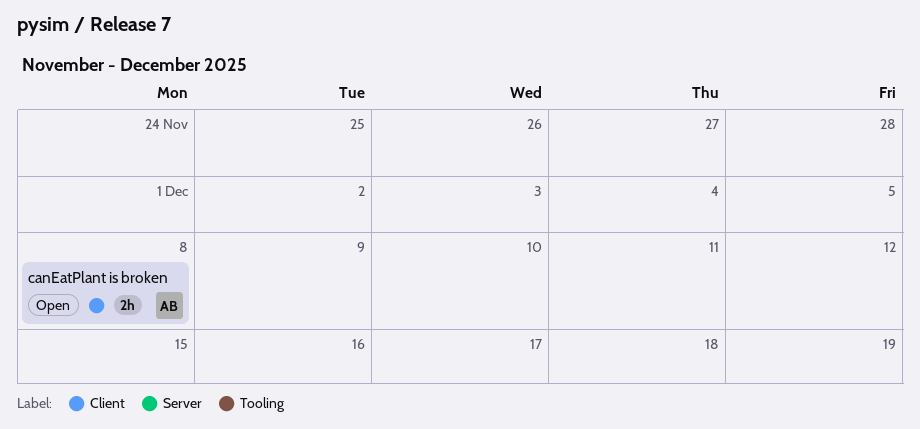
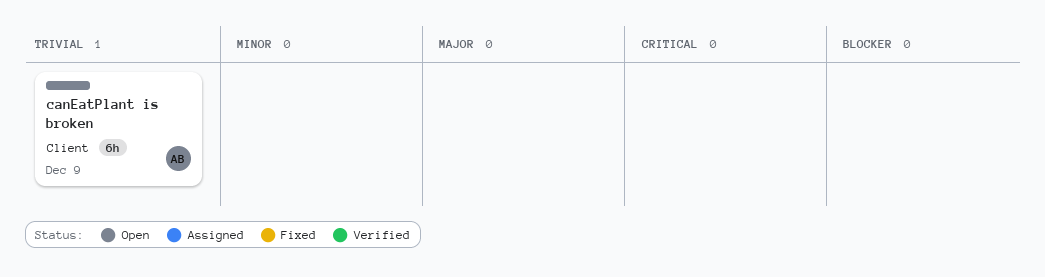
canEatPlant is broken, estimate: 2h -> 6h
canEatPlant is broken, due: Dec 8 -> Dec 9

